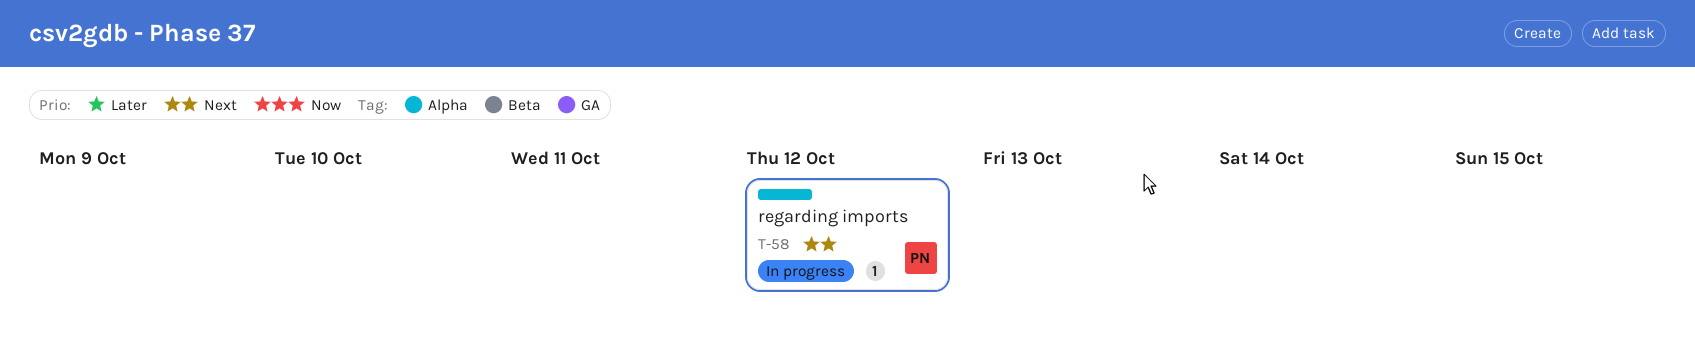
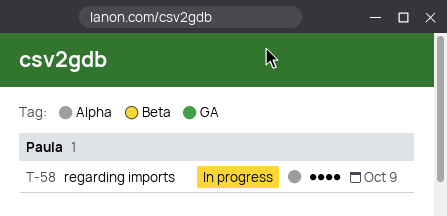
T-58, estimate: 1 -> 4
T-58, due: Oct 12 -> Oct 9

